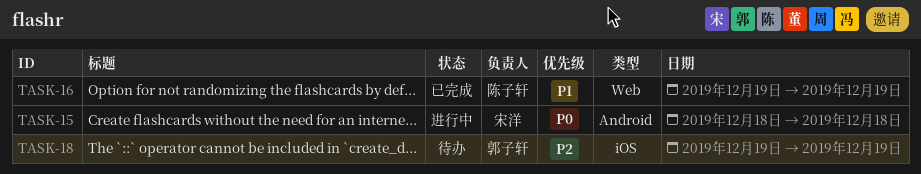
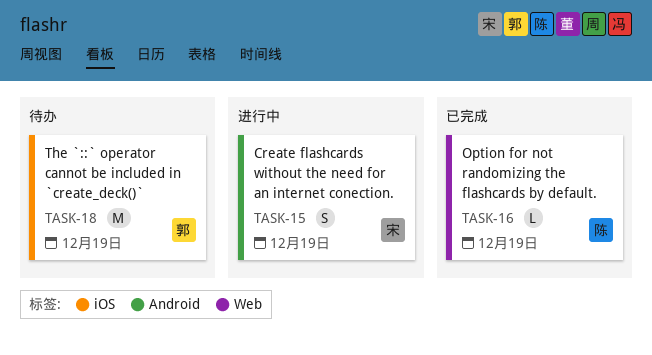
TASK-15, due: Dec 18 -> Dec 19

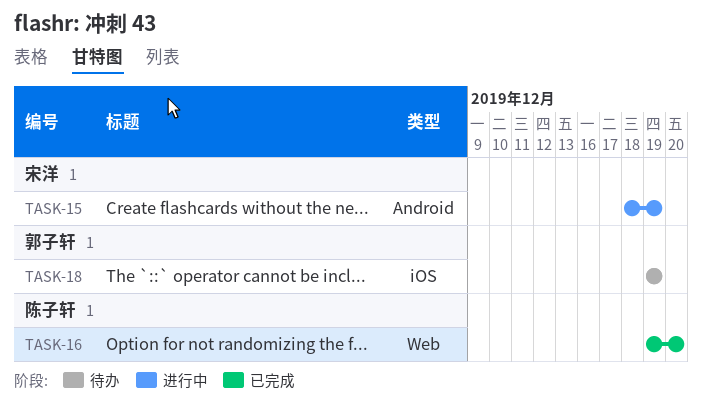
TASK-16, due: Dec 19 -> Dec 20

